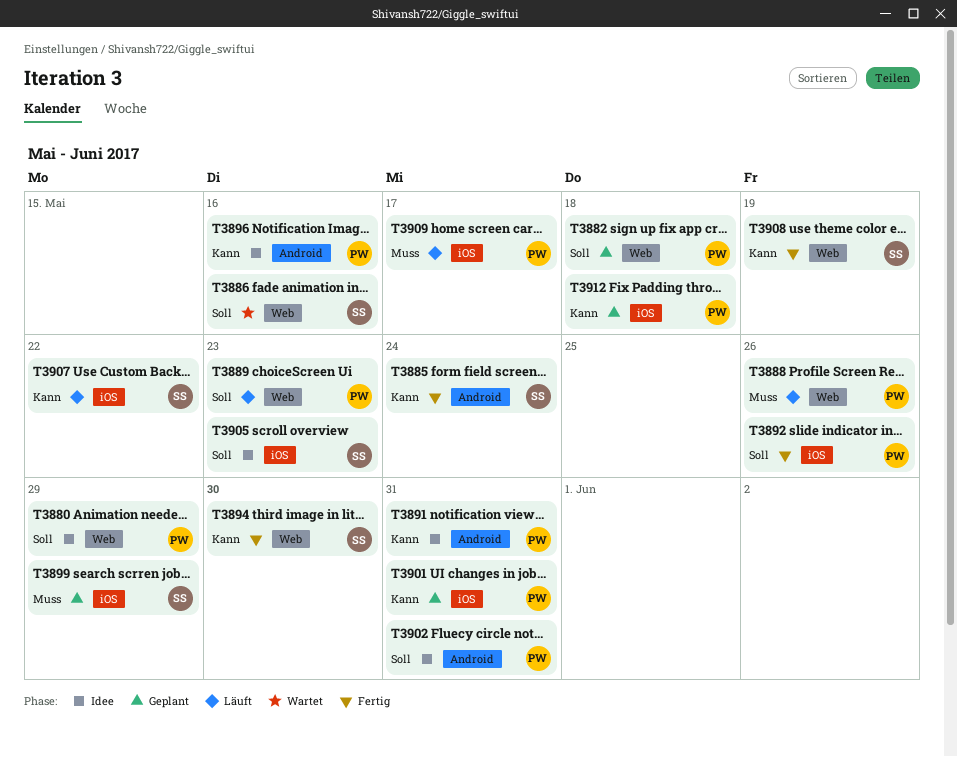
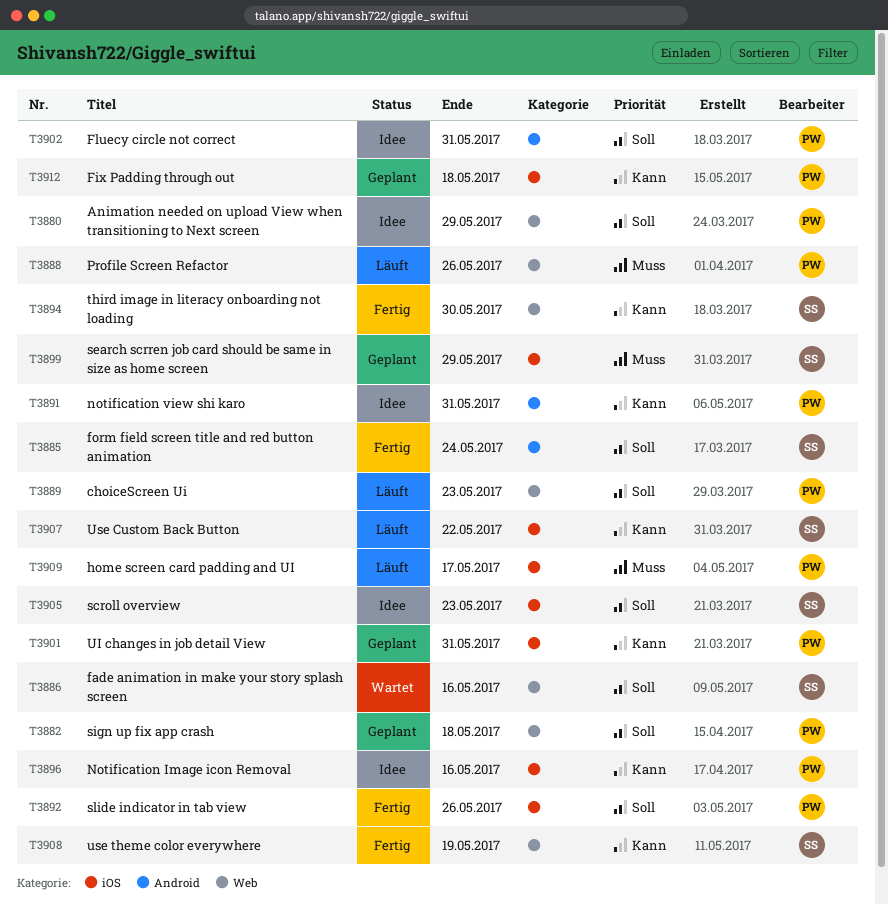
T3885, priority: Kann -> Soll
T3896, label: Android -> iOS

